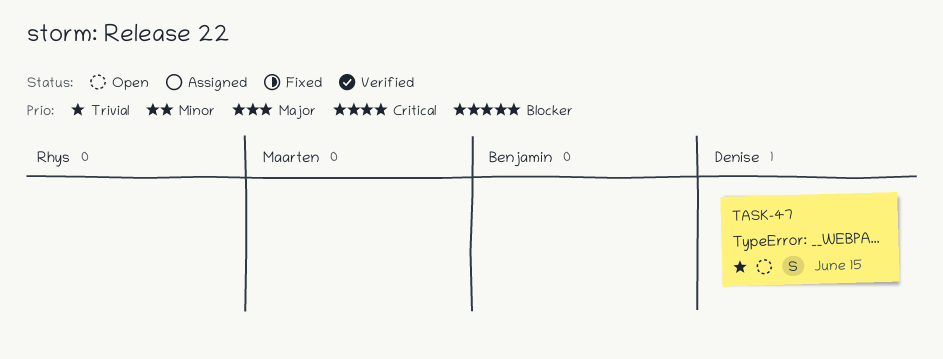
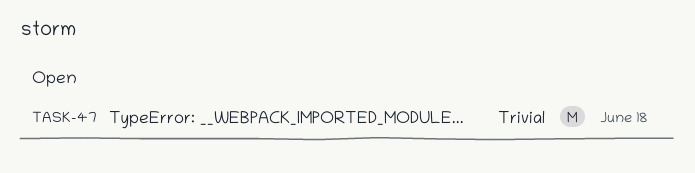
TASK-47, estimate: S -> M
TASK-47, due: Jun 15 -> Jun 18

